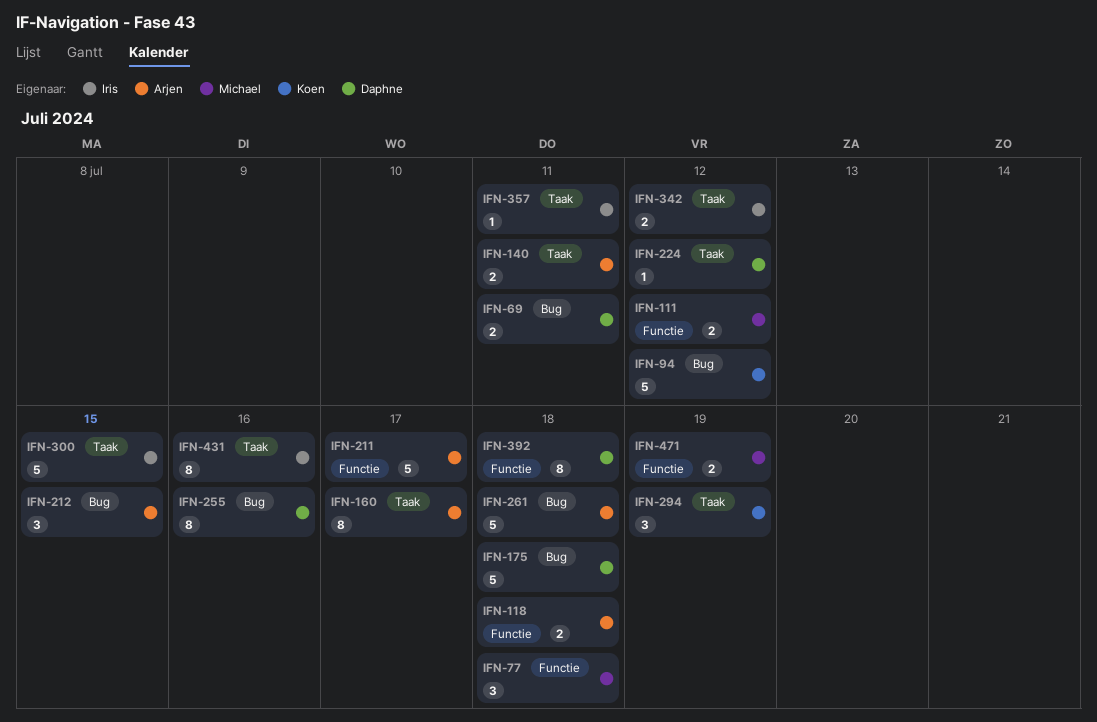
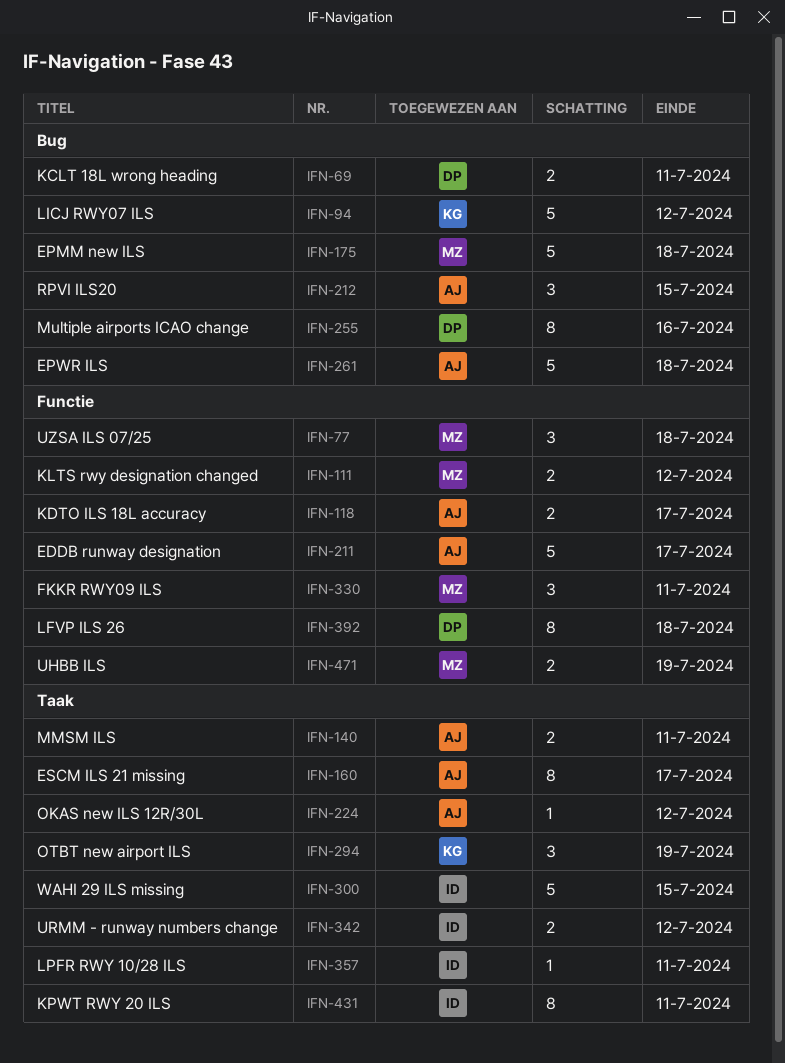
IFN-118, due: Jul 18 -> Jul 17
IFN-175, owner: Daphne -> Michael
IFN-224, owner: Daphne -> Arjen
IFN-330: none -> present
IFN-431, due: Jul 16 -> Jul 11

